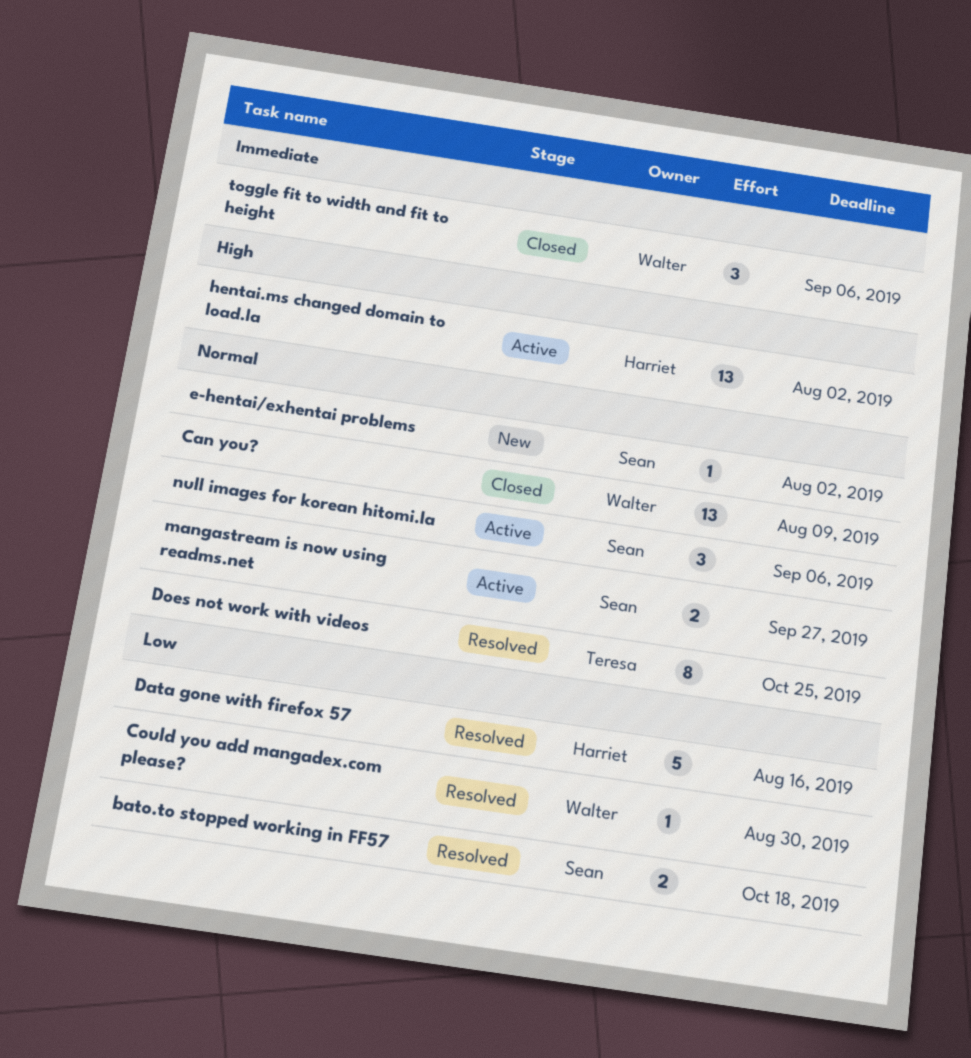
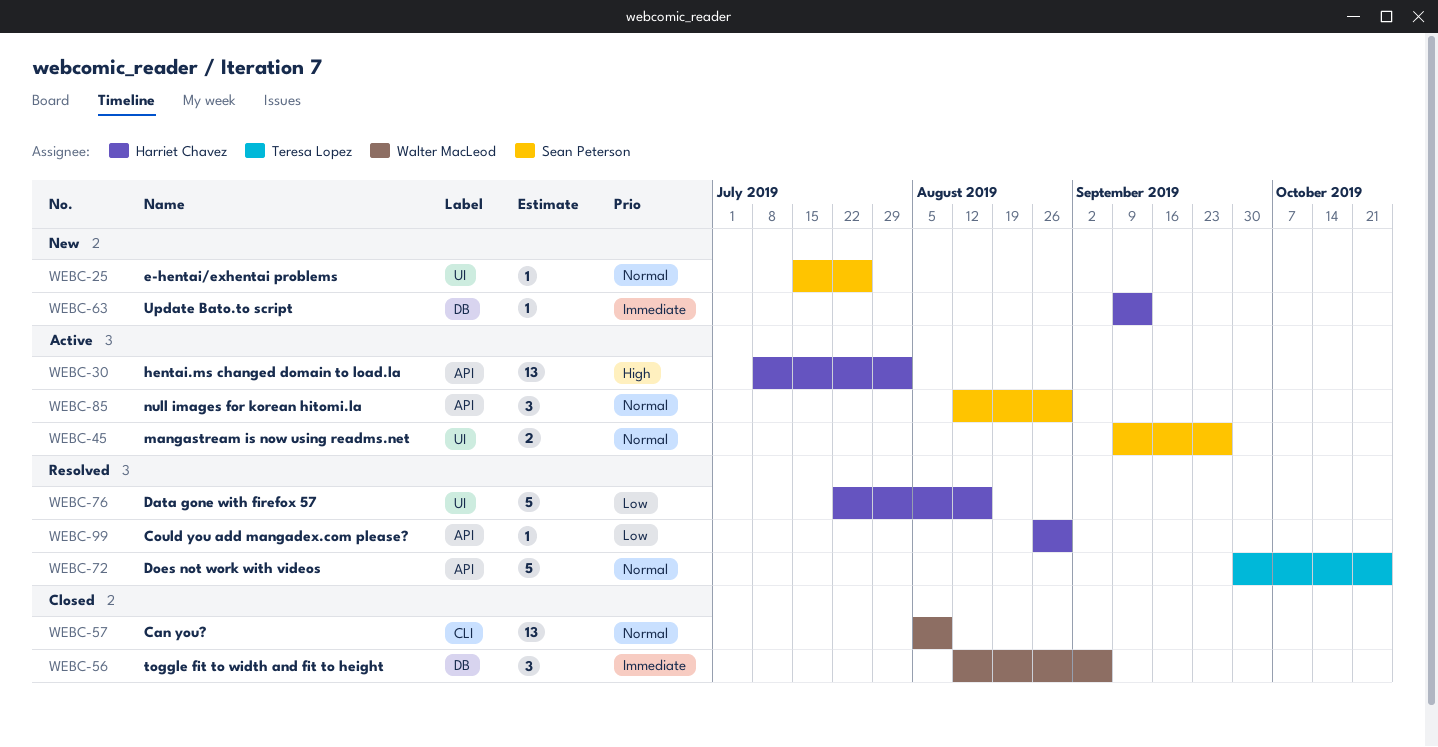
bato.to stopped working in FF57: present -> none
Could you add mangadex.com please?, owner: Walter MacLeod -> Harriet Chavez
Does not work with videos, estimate: 8 -> 5
e-hentai/exhentai problems, due: Aug 2 -> Jul 26
null images for korean hitomi.la, due: Sep 6 -> Aug 30
Update Bato.to script: none -> present

